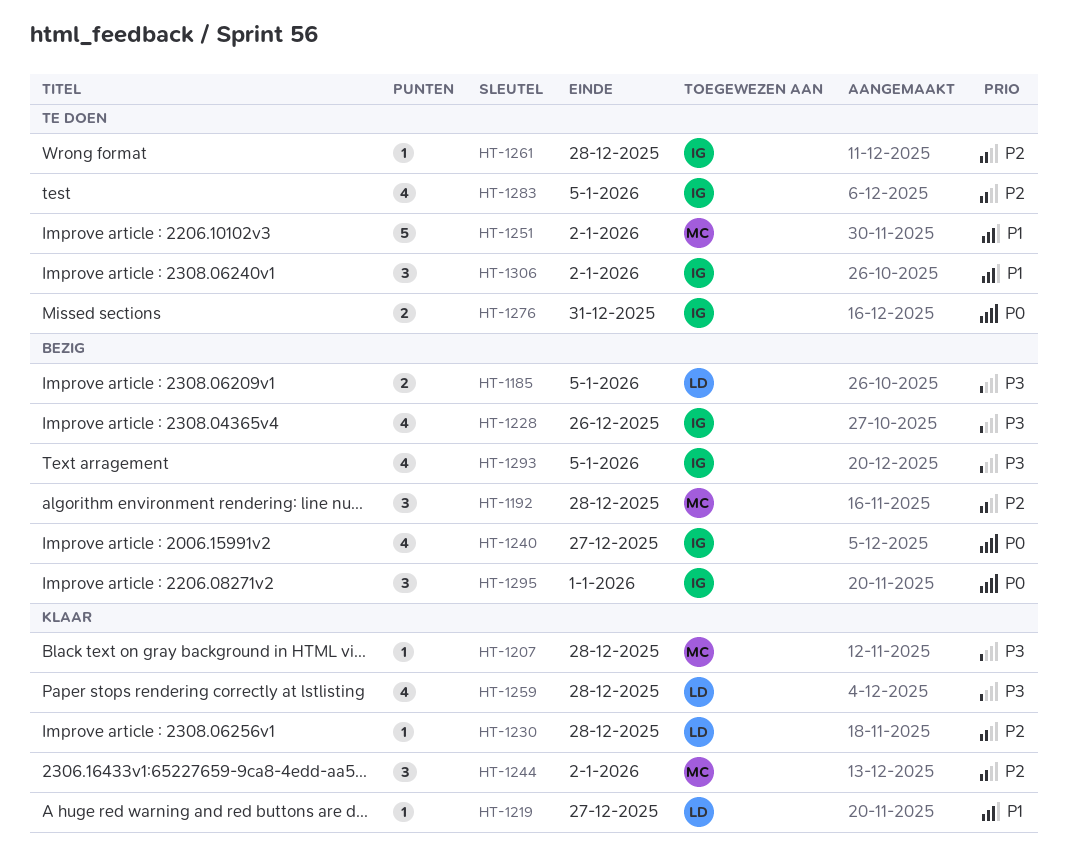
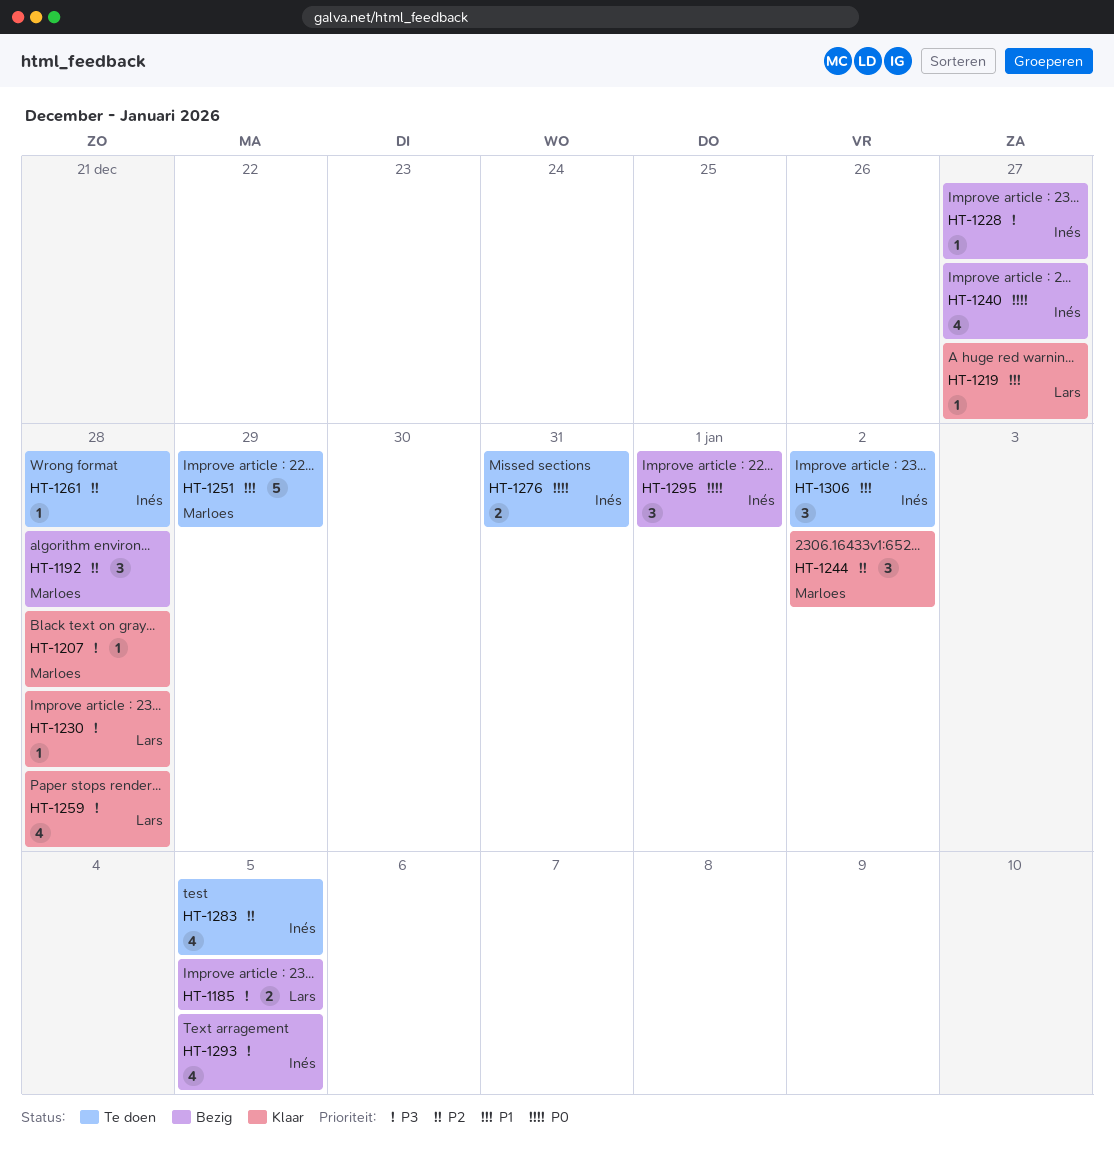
HT-1228, estimate: 4 -> 1
HT-1228, due: Dec 26 -> Dec 27
HT-1230, priority: P2 -> P3
HT-1251, due: Jan 2 -> Dec 29

